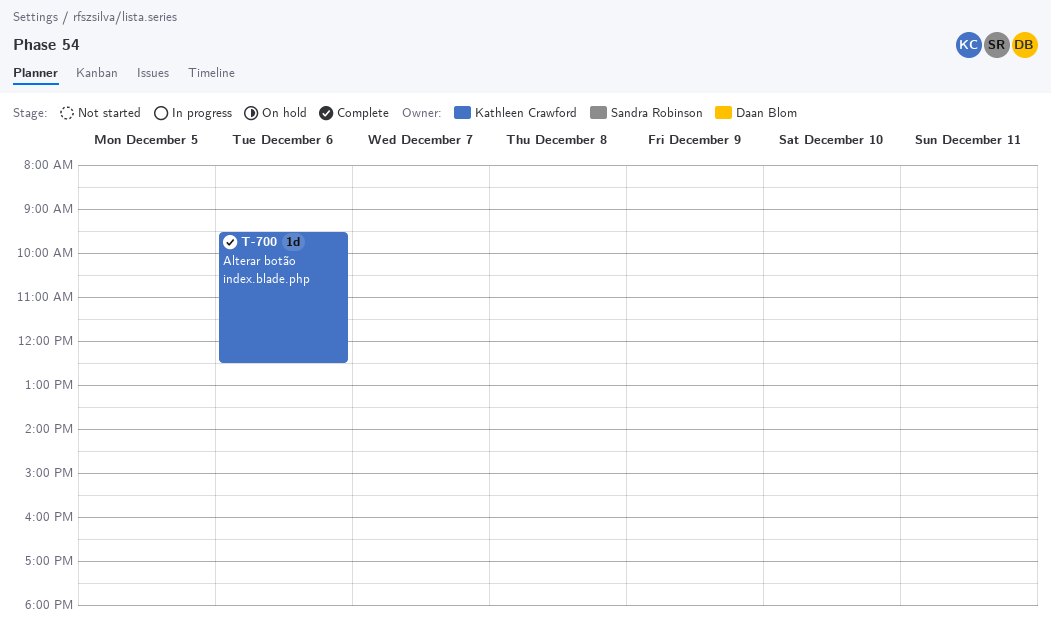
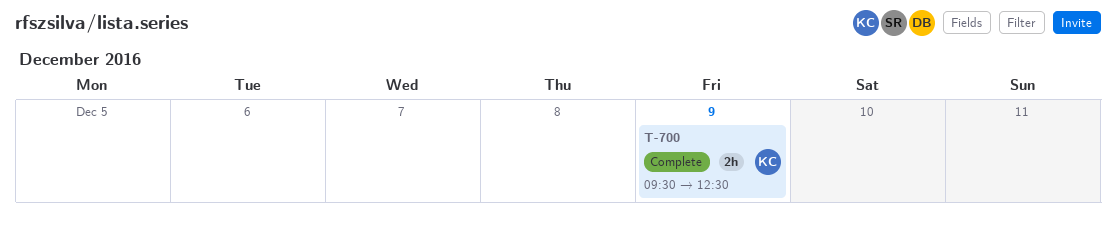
T-700, estimate: 1d -> 2h
T-700, day: Dec 6 -> Dec 9

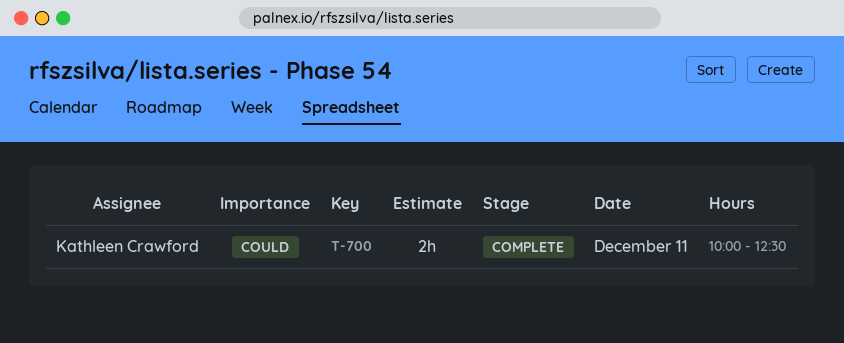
T-700, day: Dec 9 -> Dec 11
T-700, begins: 09:30 -> 10:00

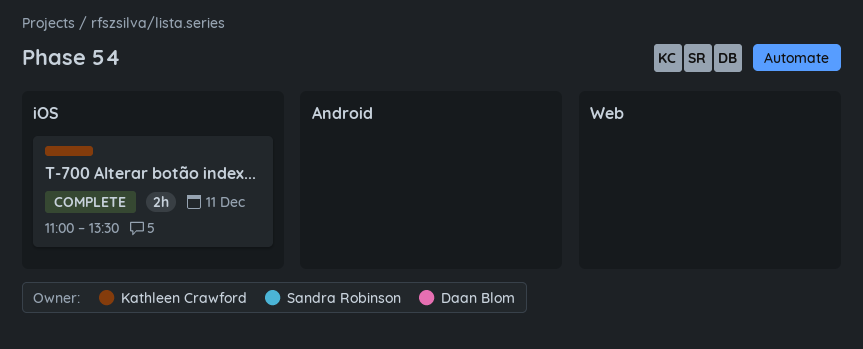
T-700, begins: 10:00 -> 11:00
T-700, ends: 12:30 -> 13:30

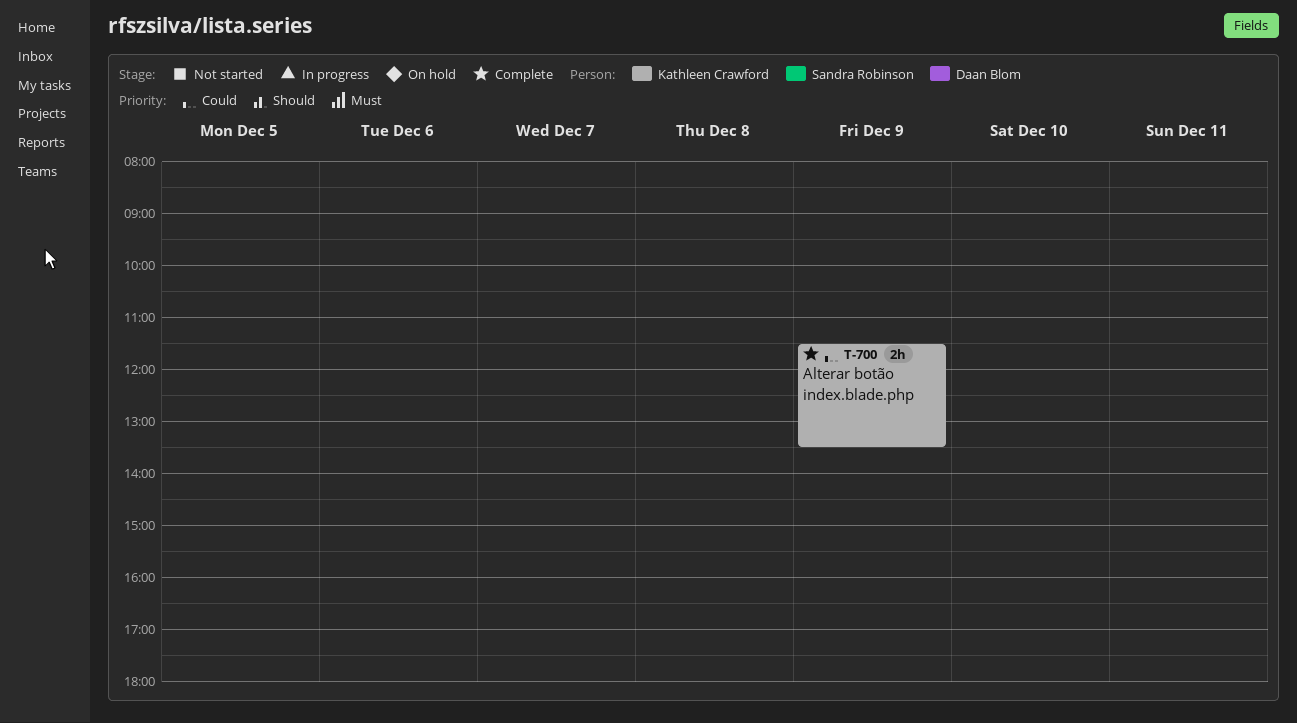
T-700, day: Dec 11 -> Dec 9
T-700, begins: 11:00 -> 11:30

